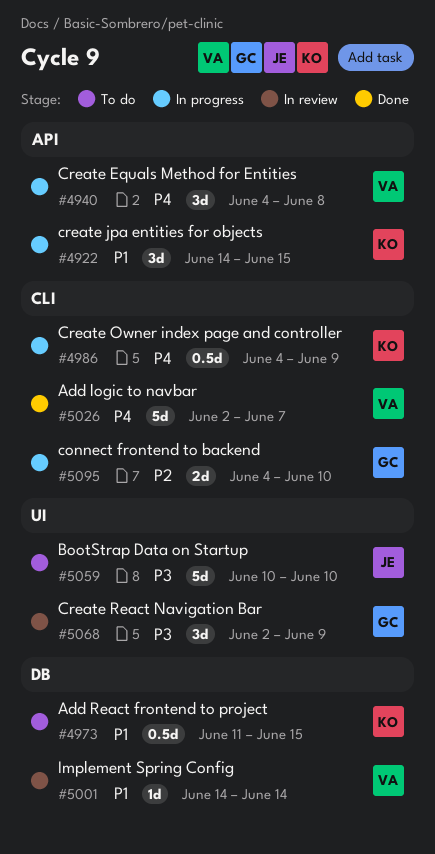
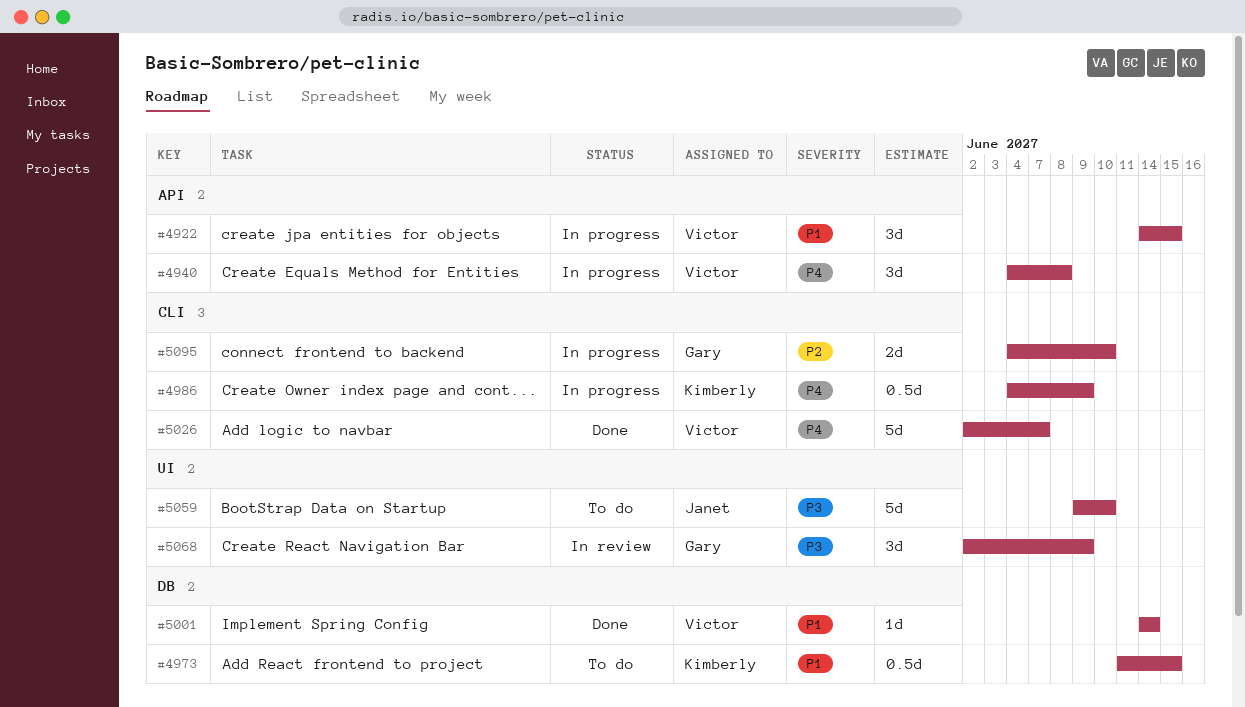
#4922, owner: Kimberly -> Victor
#5001, status: In review -> Done
#5059, start: Jun 10 -> Jun 9

